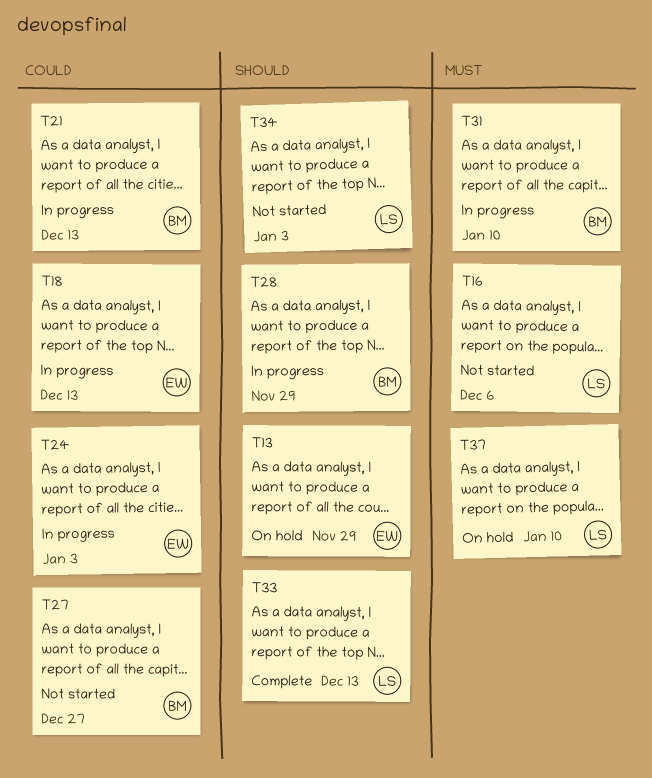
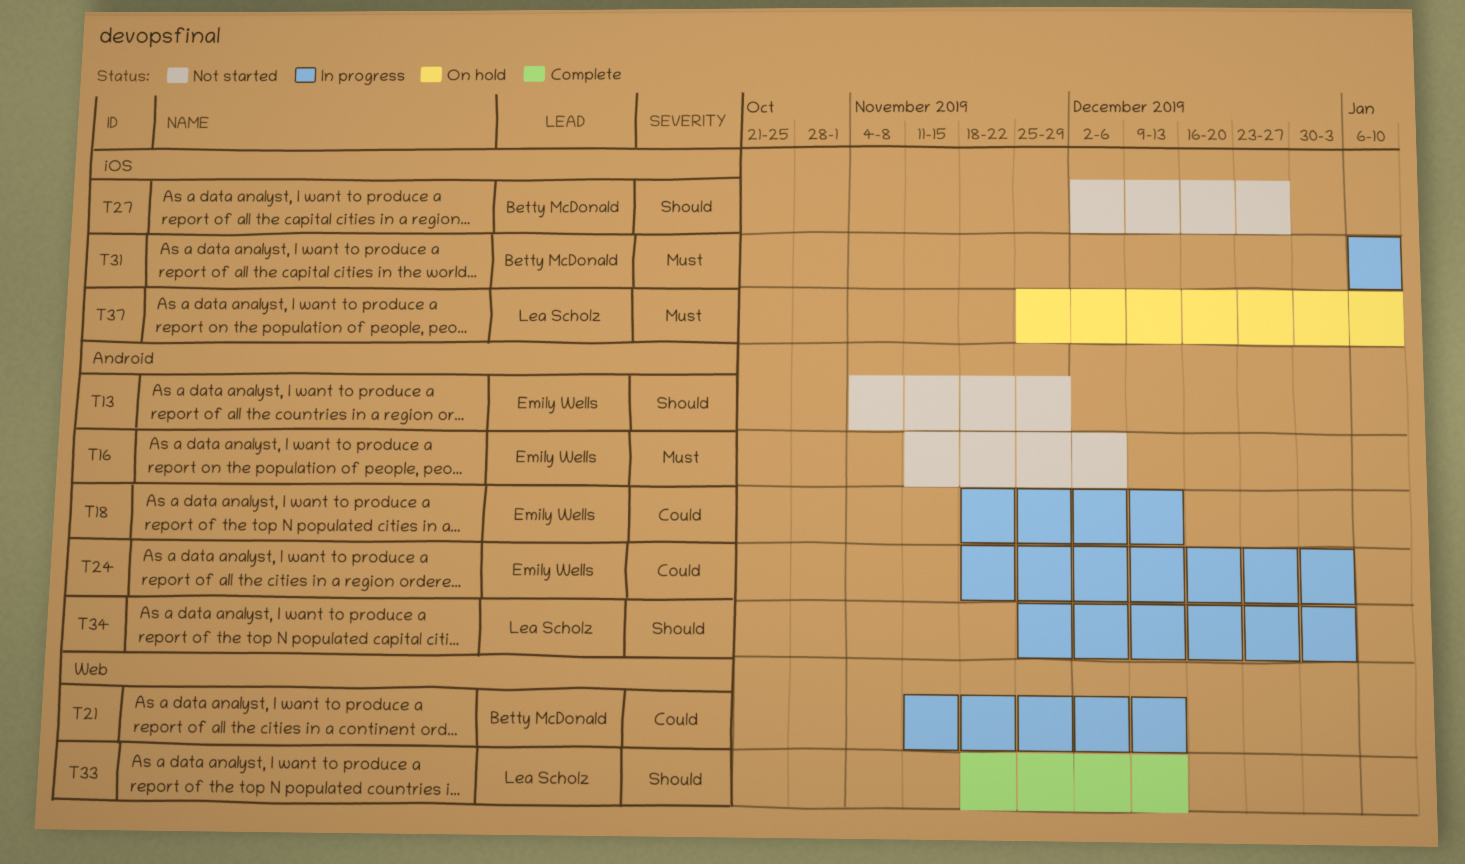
T13, status: On hold -> Not started
T16, owner: Lea Scholz -> Emily Wells
T27, priority: Could -> Should
T28: present -> none
T34, status: Not started -> In progress

